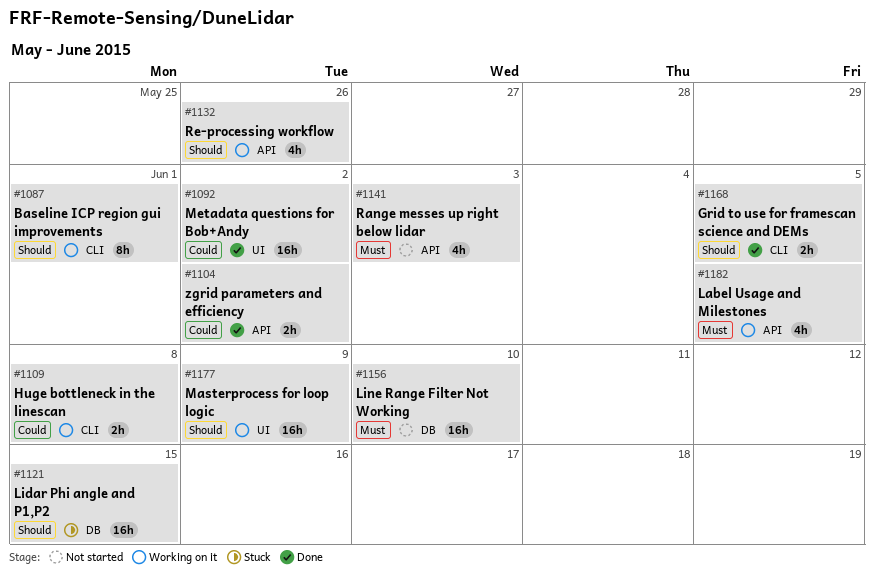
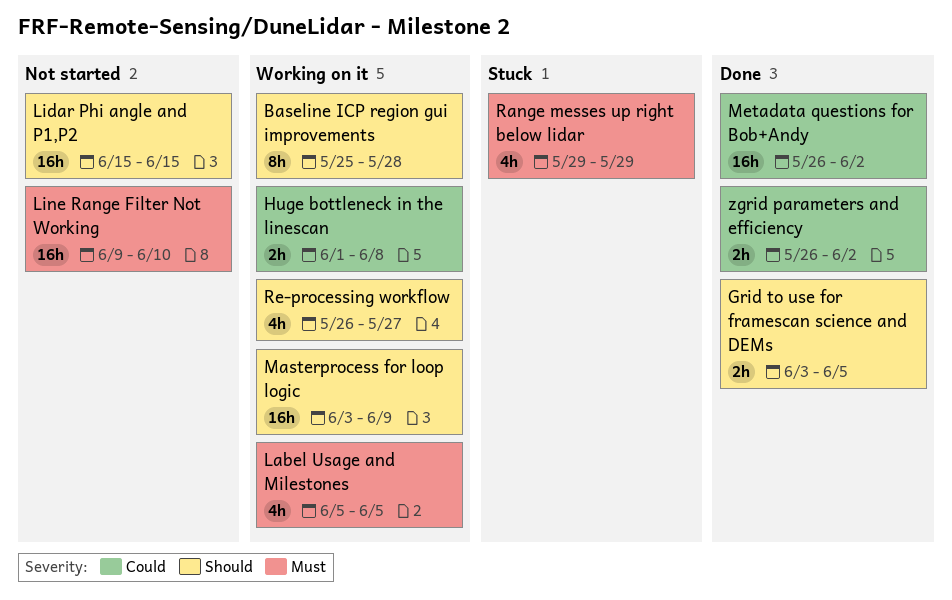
Baseline ICP region gui improvements, due: Jun 1 -> May 28
Lidar Phi angle and P1,P2, status: Stuck -> Not started
Range messes up right below lidar, status: Not started -> Stuck
Range messes up right below lidar, due: Jun 3 -> May 29
Re-processing workflow, due: May 26 -> May 27

